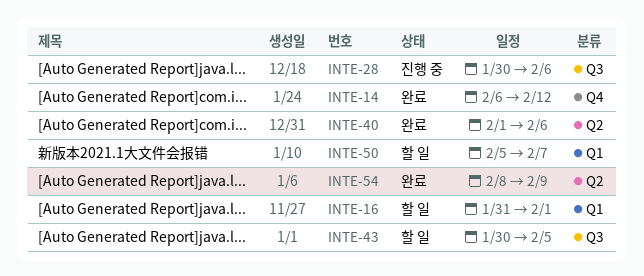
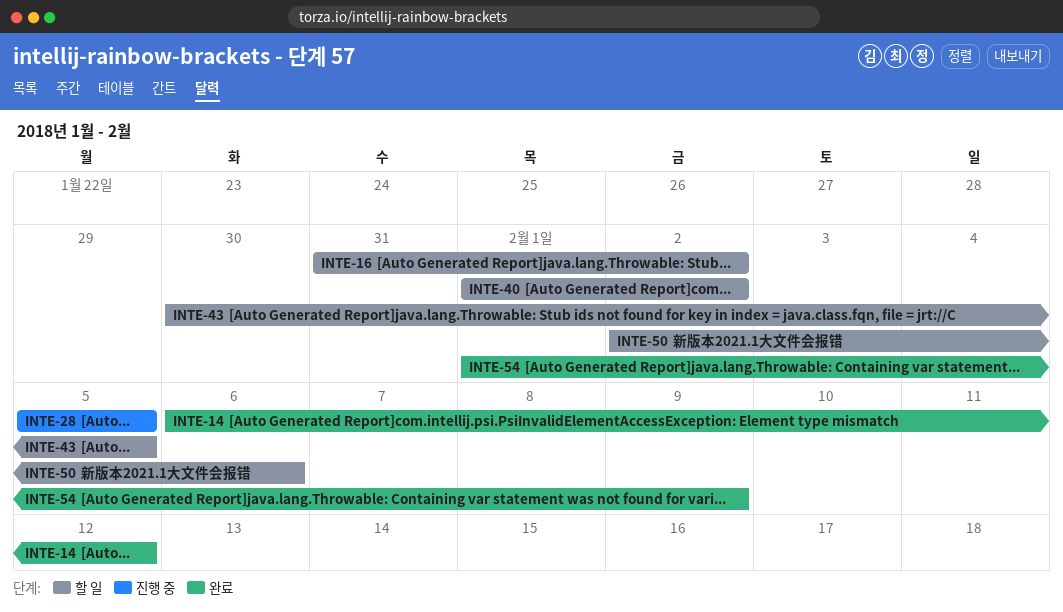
INTE-16, due: Feb 1 -> Feb 2
INTE-28, start: Jan 30 -> Feb 5
INTE-28, due: Feb 6 -> Feb 5
INTE-40, status: 완료 -> 할 일
INTE-40, due: Feb 6 -> Feb 2
INTE-50, start: Feb 5 -> Feb 2
INTE-50, due: Feb 7 -> Feb 6
INTE-54, start: Feb 8 -> Feb 1

